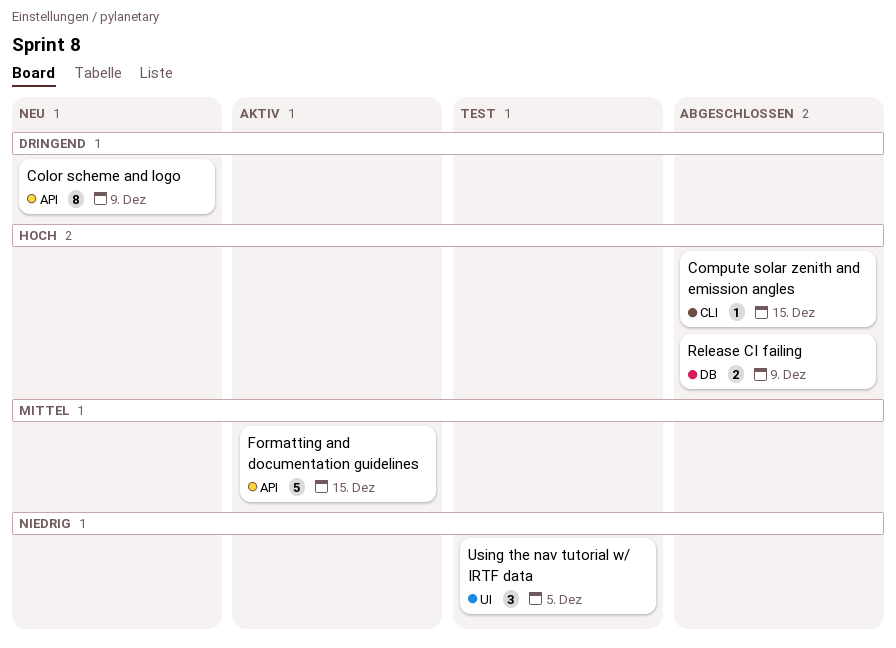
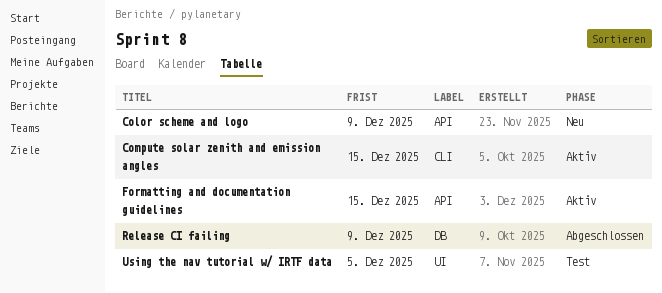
Compute solar zenith and emission angles, status: Abgeschlossen -> Aktiv

